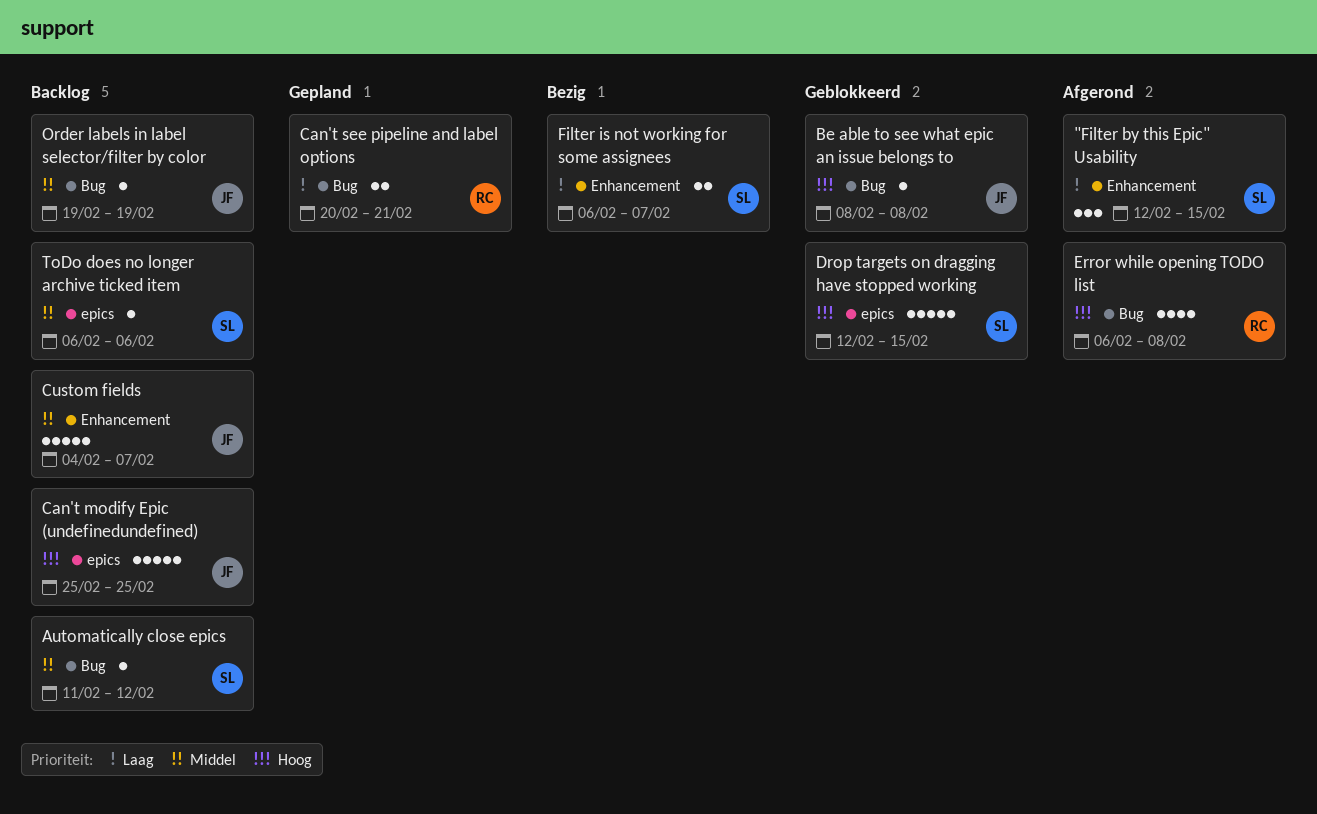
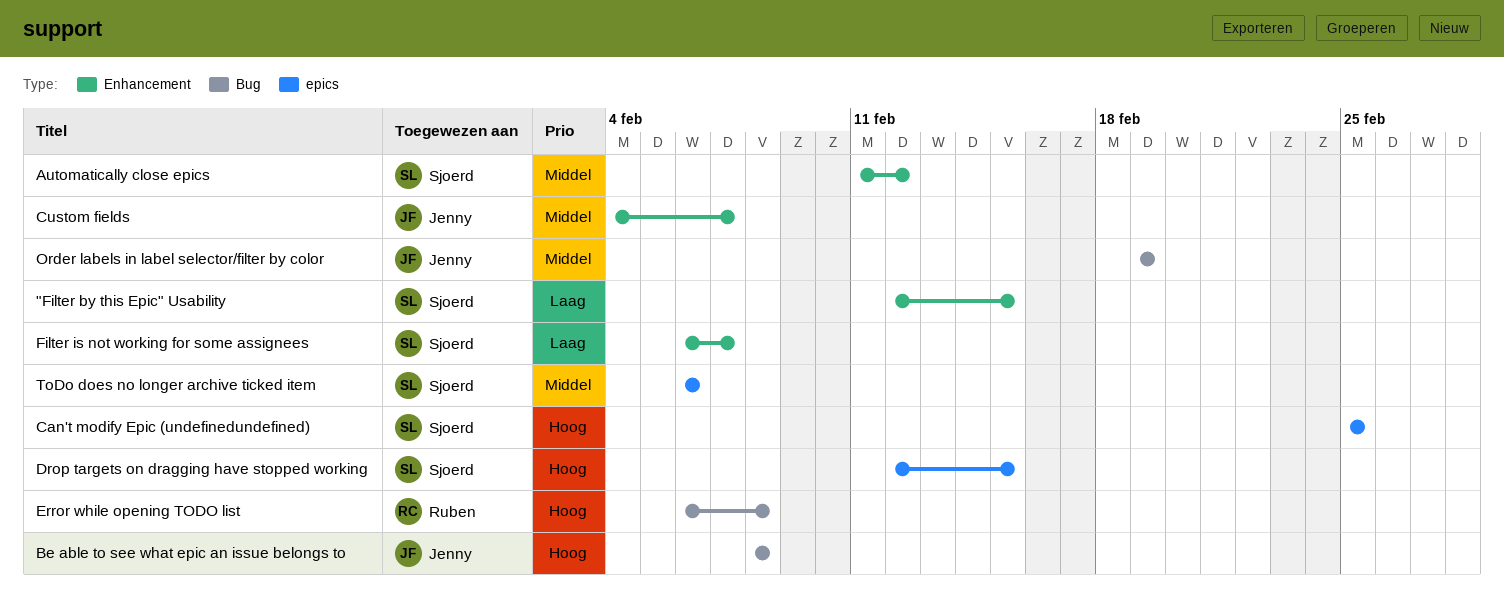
Automatically close epics, label: Bug -> Enhancement
Can't modify Epic (undefinedundefined), owner: Jenny -> Sjoerd
Can't see pipeline and label options: present -> none

